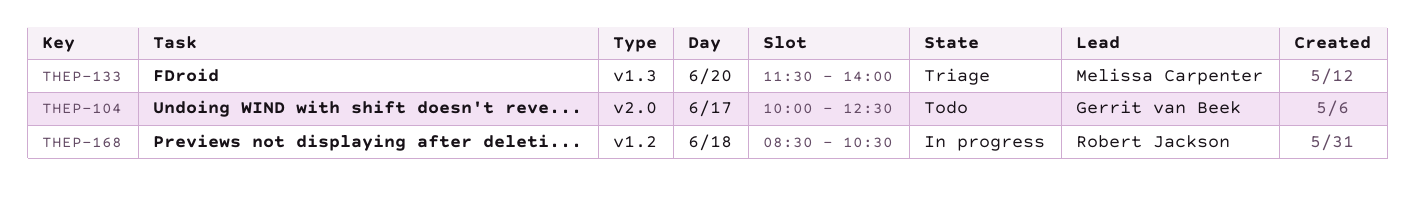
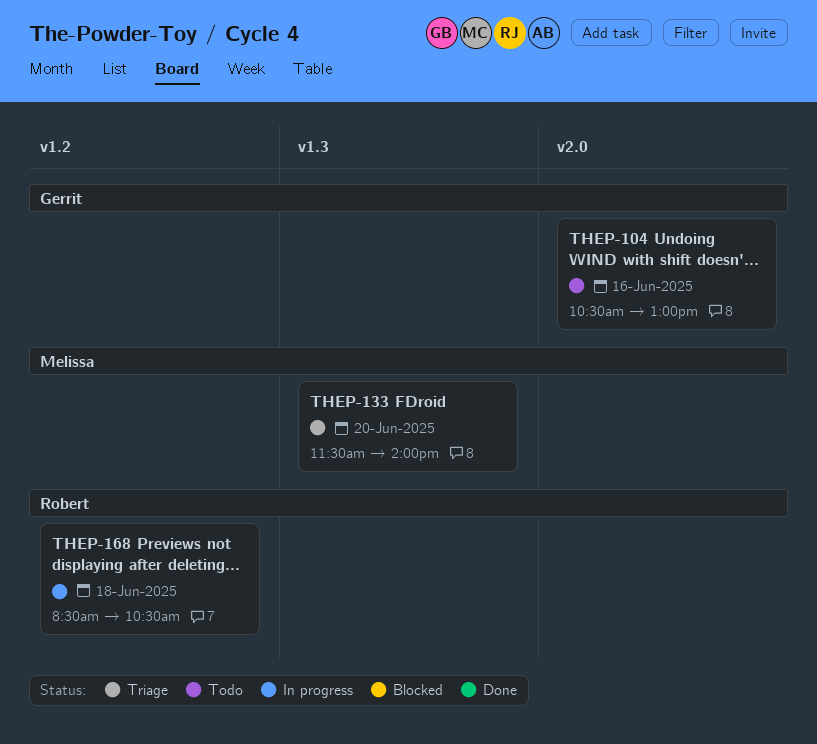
THEP-104, day: Jun 17 -> Jun 16
THEP-104, begins: 10:00 -> 10:30
THEP-104, ends: 12:30 -> 13:00

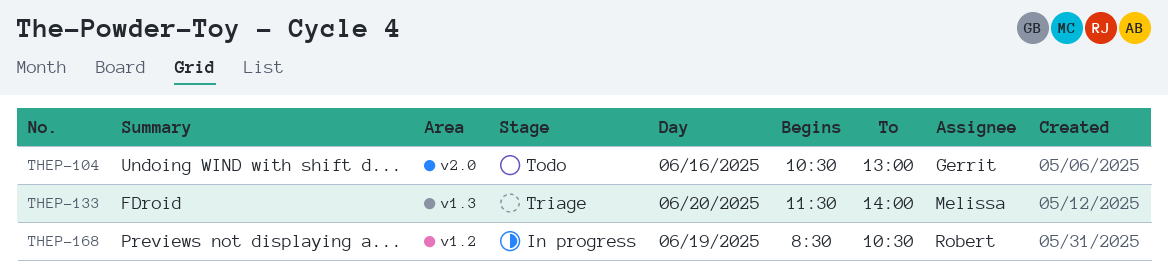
THEP-168, day: Jun 18 -> Jun 19

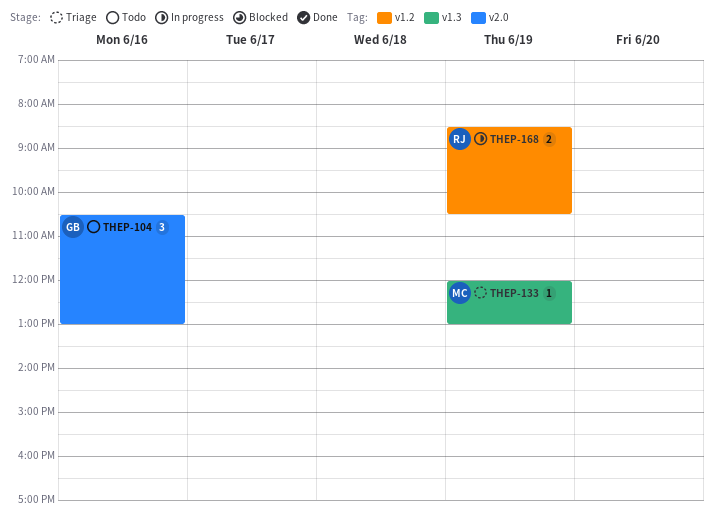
THEP-133, day: Jun 20 -> Jun 19
THEP-133, begins: 11:30 -> 12:00
THEP-133, ends: 14:00 -> 13:00

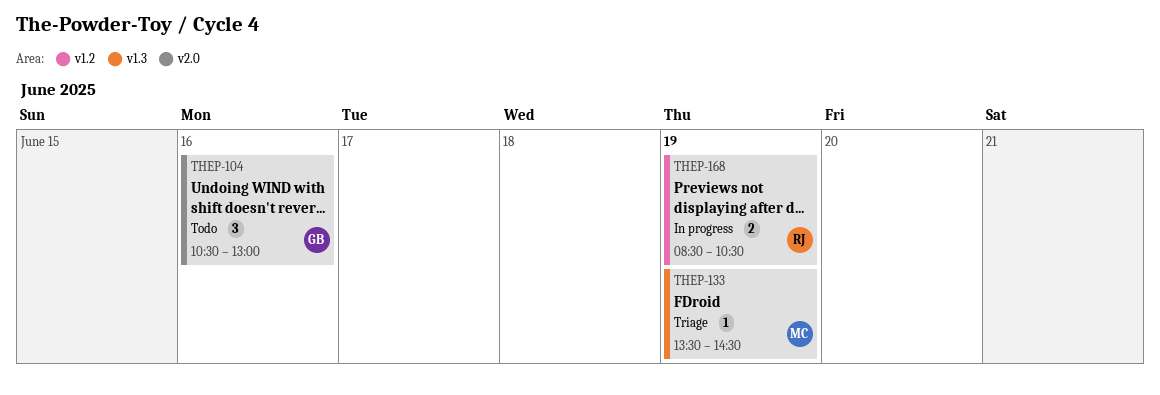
THEP-133, begins: 12:00 -> 13:30
THEP-133, ends: 13:00 -> 14:30

